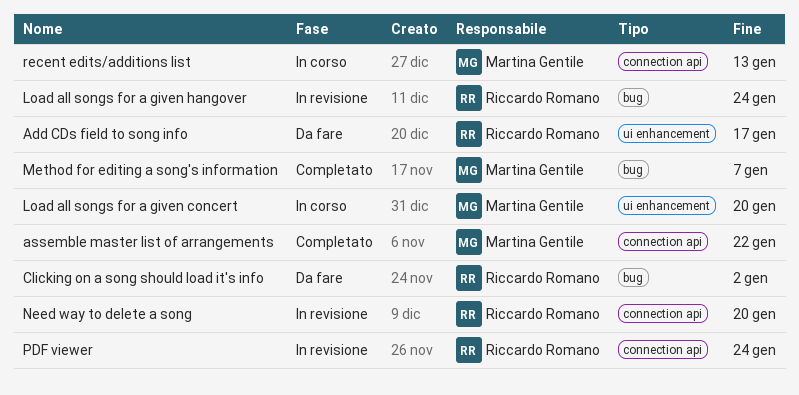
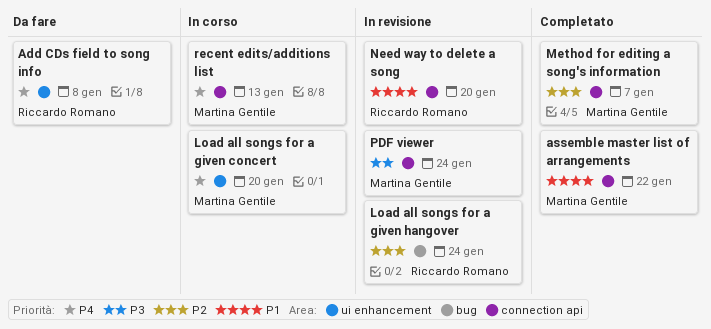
Add CDs field to song info, due: Jan 17 -> Jan 8
Clicking on a song should load it's info: present -> none
Method for editing a song's information, label: bug -> connection api
PDF viewer, owner: Riccardo Romano -> Martina Gentile

